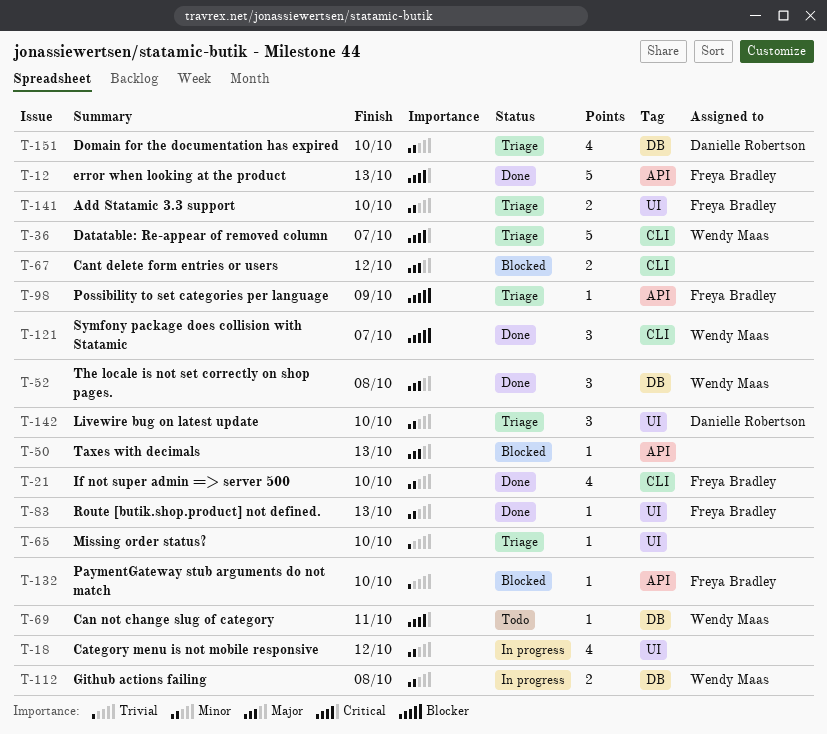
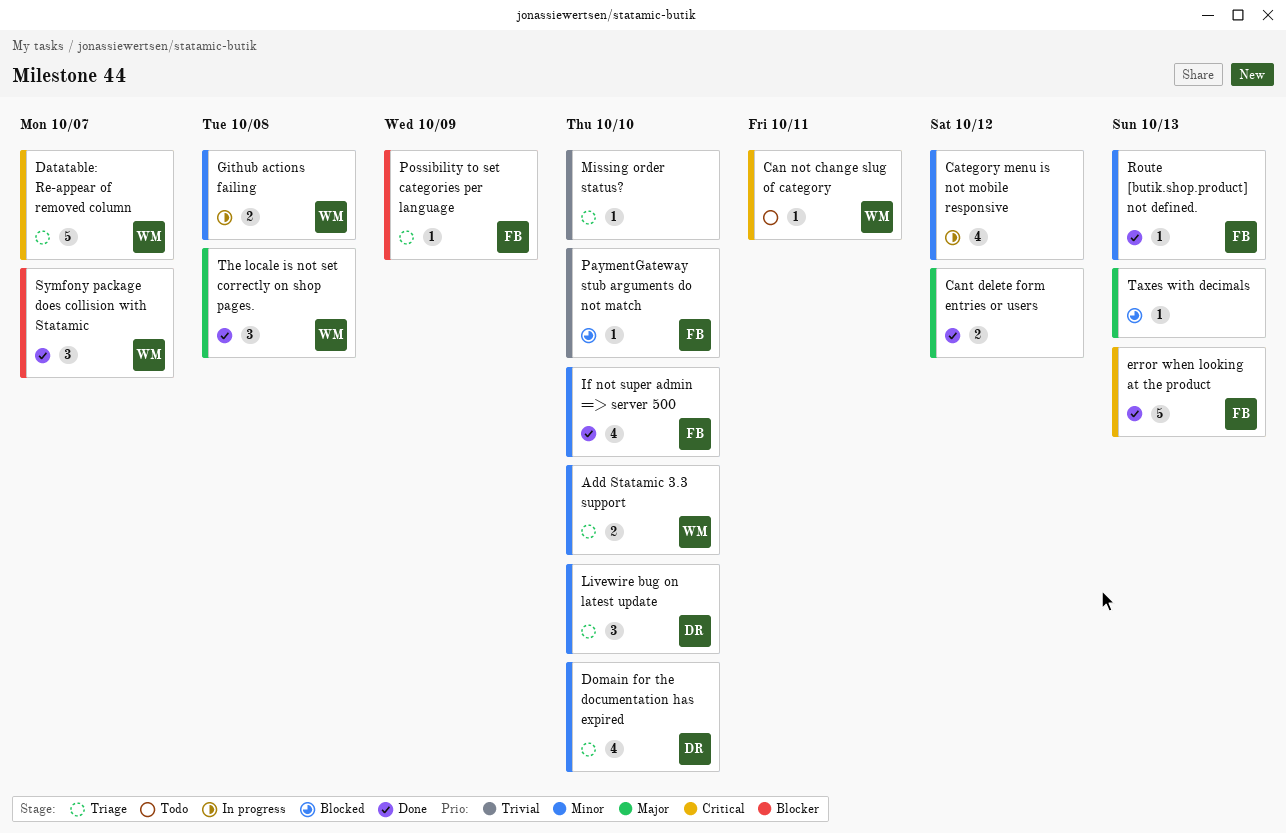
Add Statamic 3.3 support, owner: Freya Bradley -> Wendy Maas
Cant delete form entries or users, status: Blocked -> Done

